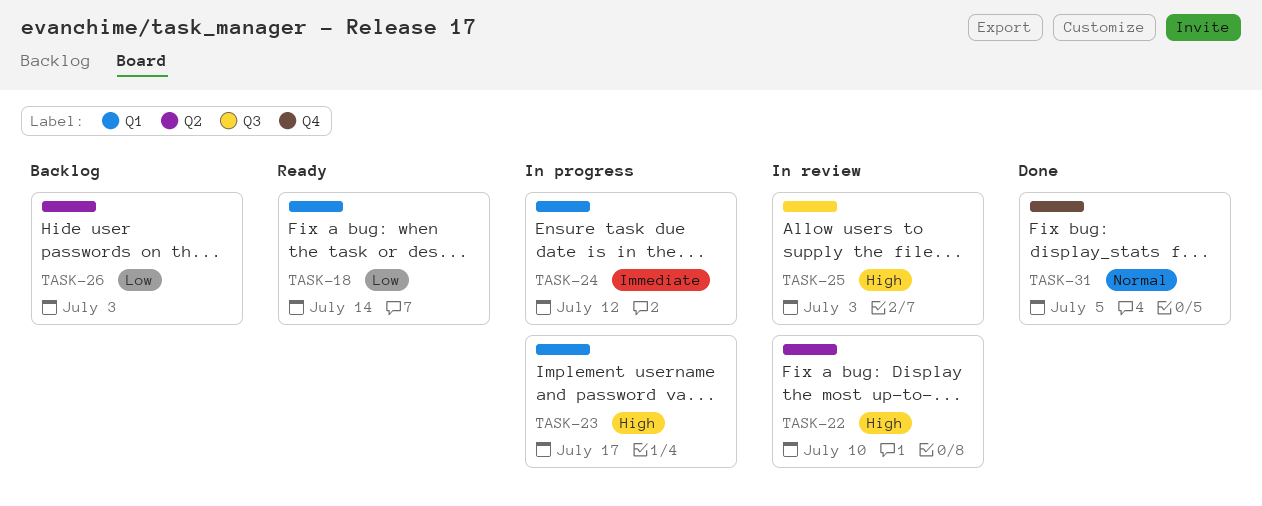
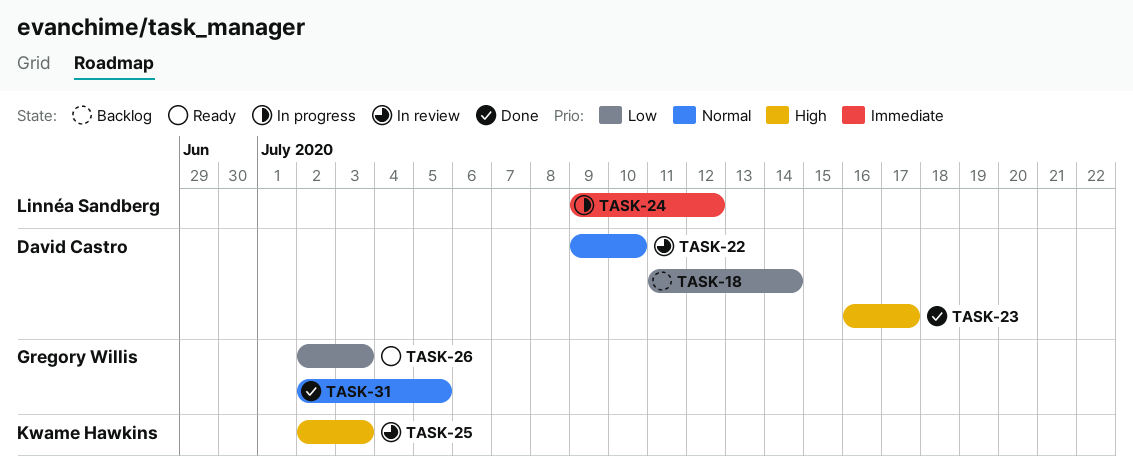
TASK-18, status: Ready -> Backlog
TASK-22, priority: High -> Normal
TASK-23, status: In progress -> Done
TASK-26, status: Backlog -> Ready

